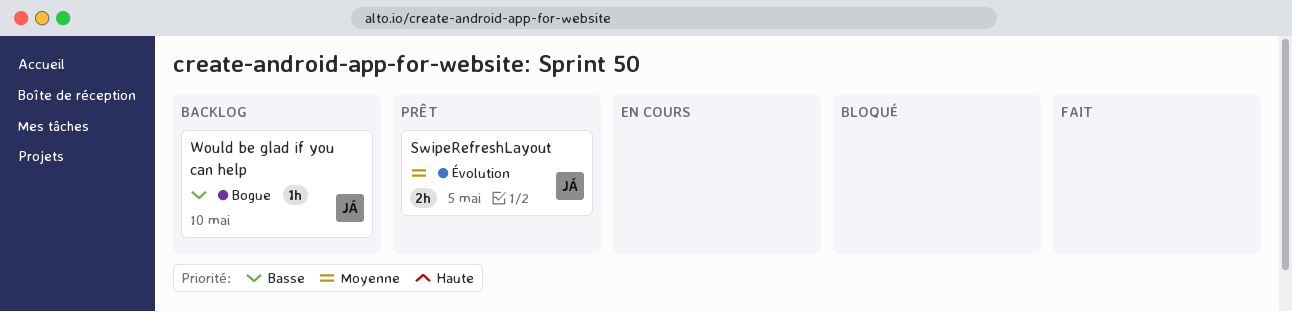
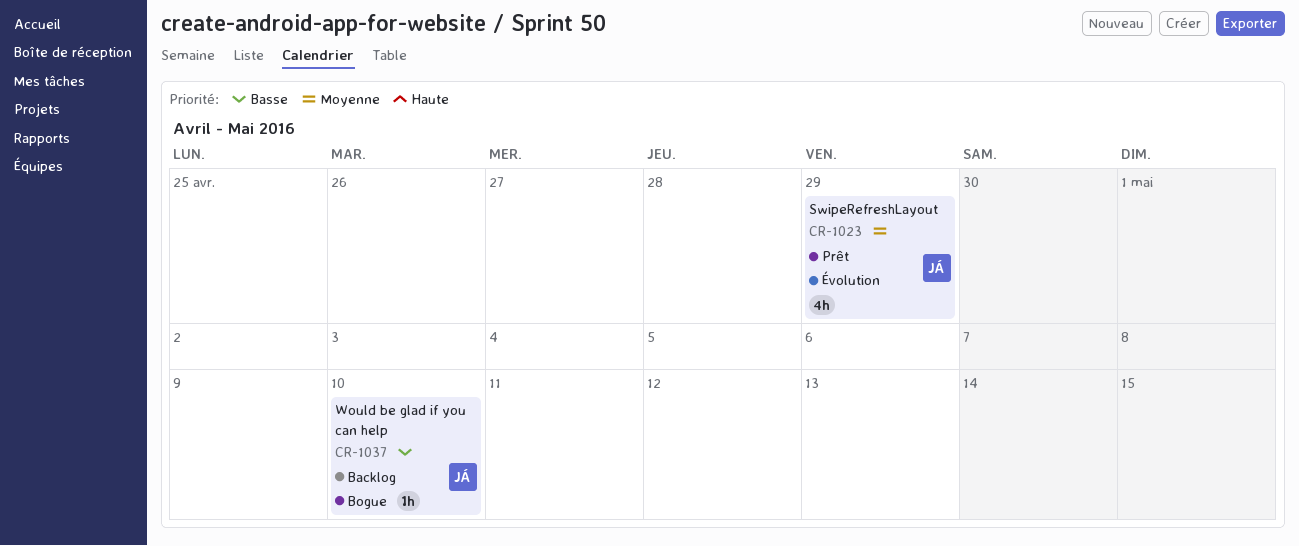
SwipeRefreshLayout, estimate: 2h -> 4h
SwipeRefreshLayout, due: May 5 -> Apr 29

